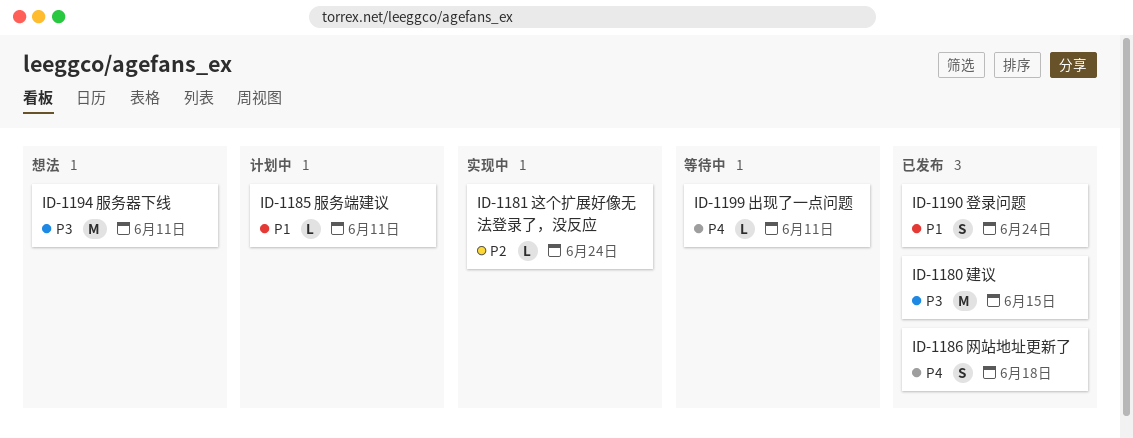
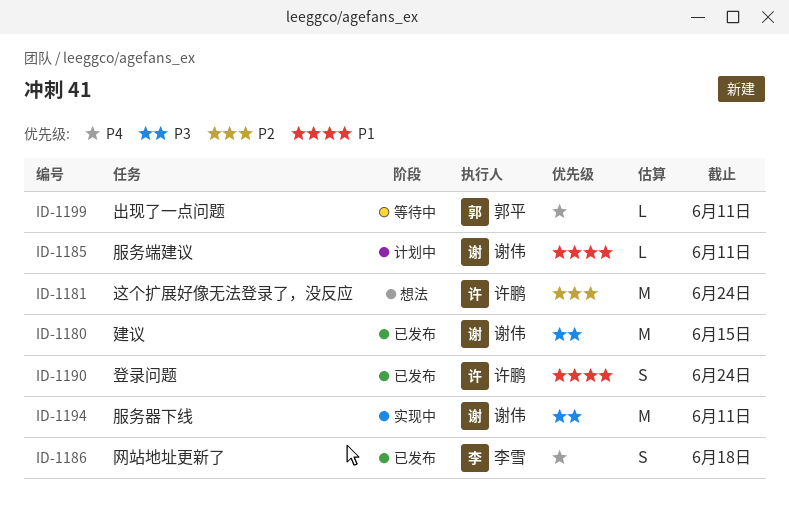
ID-1181, status: 实现中 -> 想法
ID-1181, estimate: L -> M
ID-1194, status: 想法 -> 实现中

